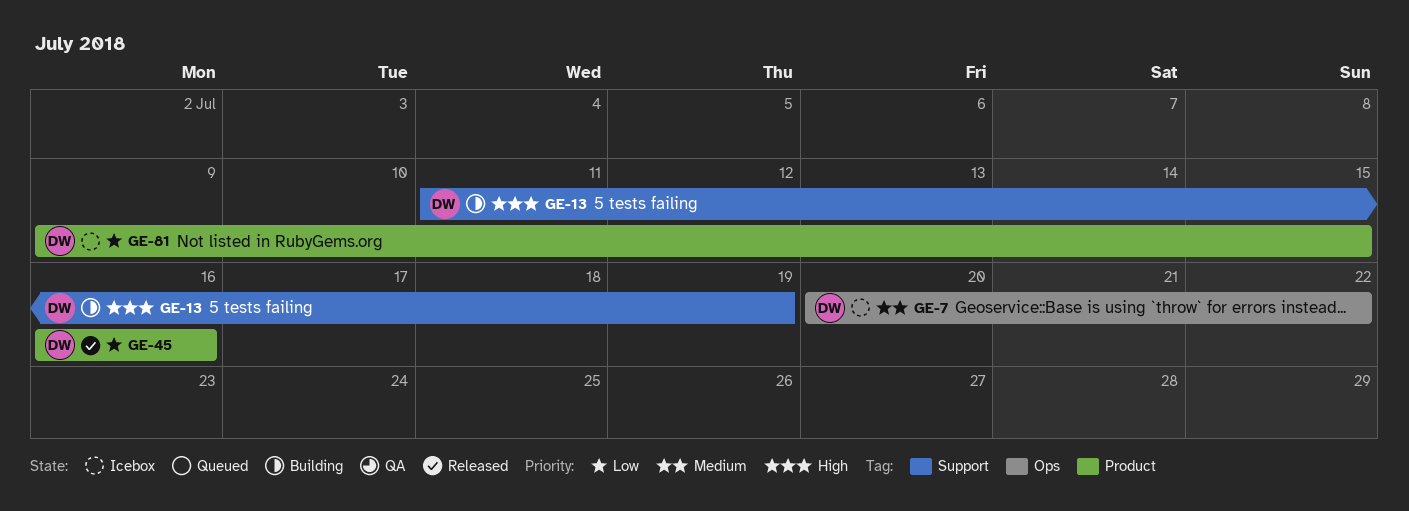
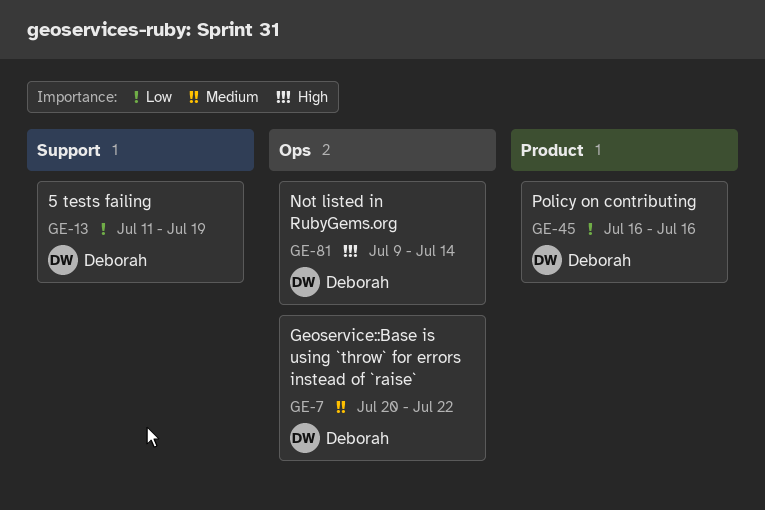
GE-13, priority: High -> Low
GE-81, priority: Low -> High
GE-81, label: Product -> Ops
GE-81, due: Jul 15 -> Jul 14

